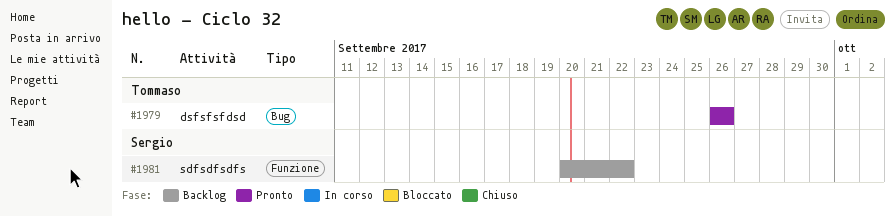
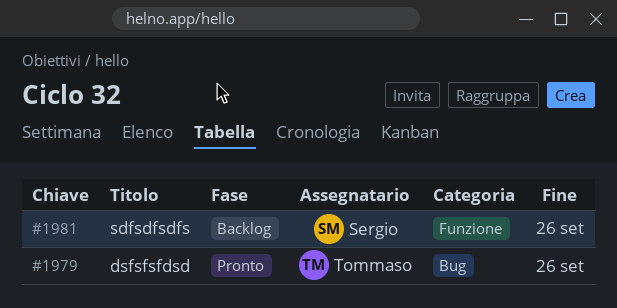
#1981, due: Sep 22 -> Sep 26

